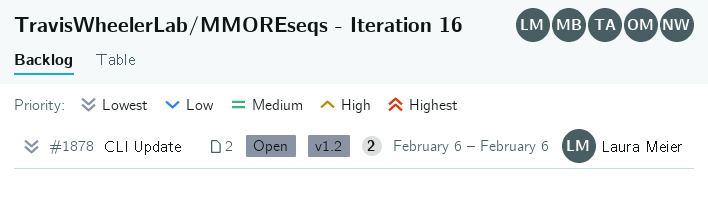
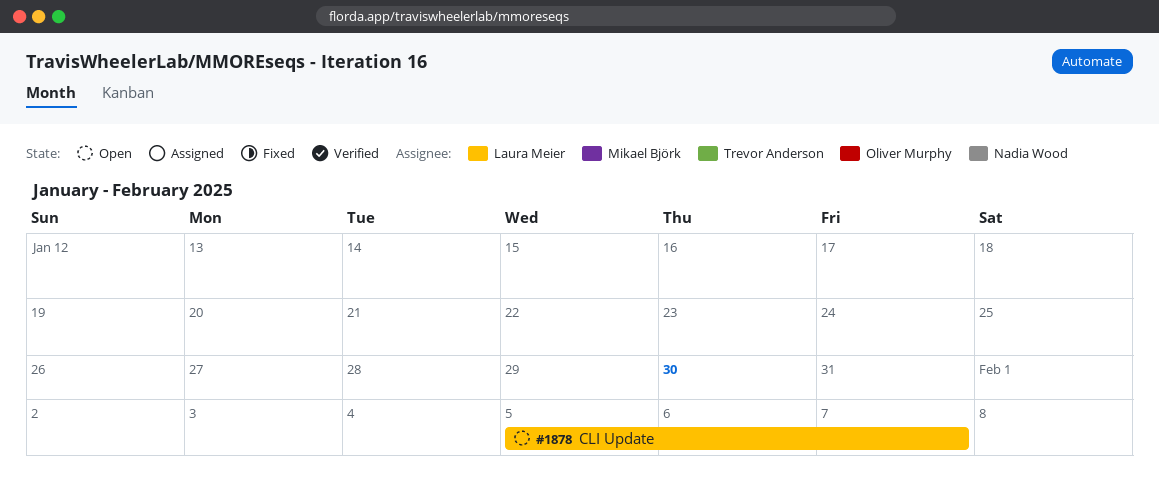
#1878, start: Feb 6 -> Feb 5
#1878, due: Feb 6 -> Feb 7

